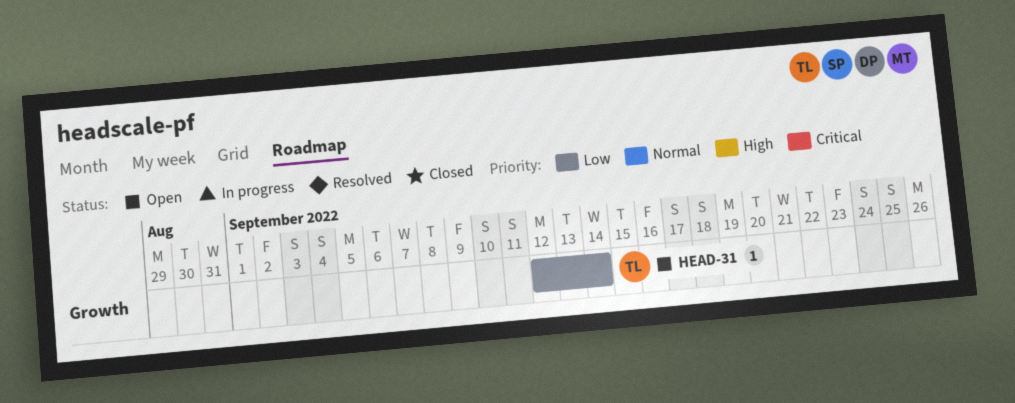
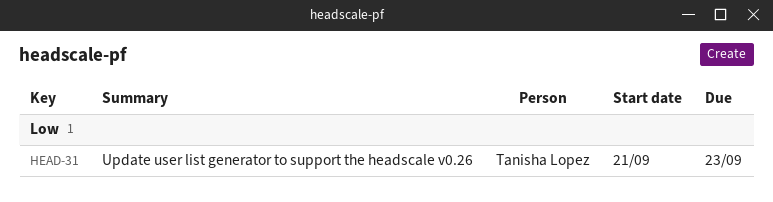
HEAD-31, start: Sep 12 -> Sep 21
HEAD-31, due: Sep 14 -> Sep 23

